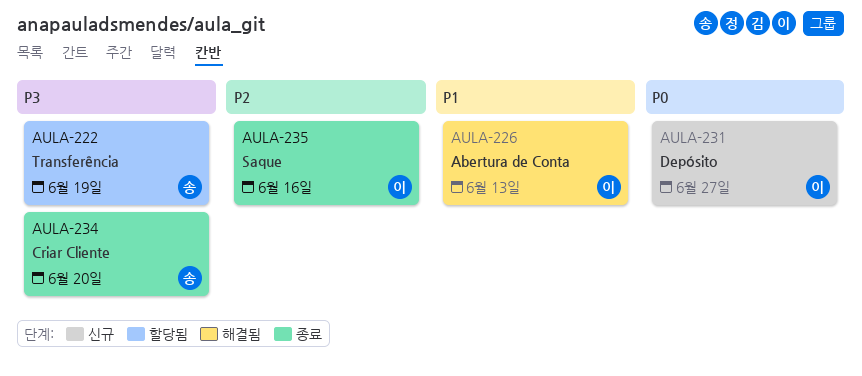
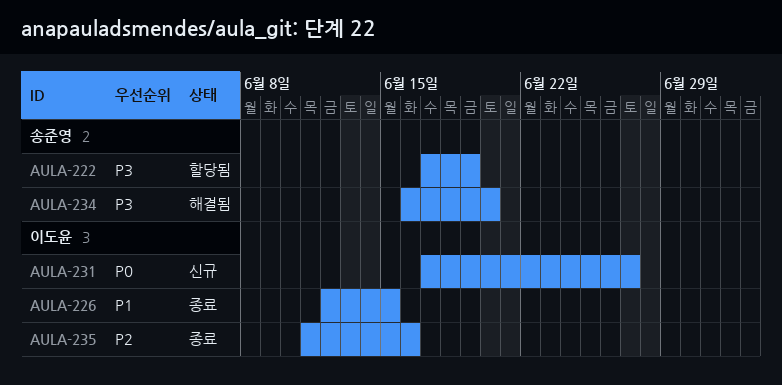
AULA-226, status: 해결됨 -> 종료
AULA-226, due: Jun 13 -> Jun 15
AULA-234, status: 종료 -> 해결됨

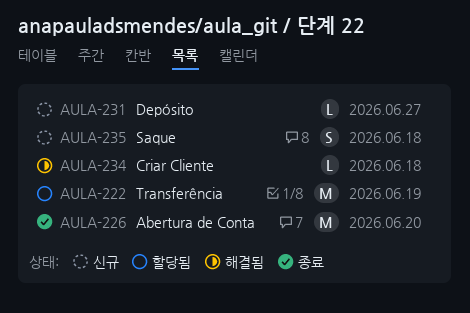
AULA-226, due: Jun 15 -> Jun 20
AULA-234, due: Jun 20 -> Jun 18
AULA-235, status: 종료 -> 신규
AULA-235, due: Jun 16 -> Jun 18

